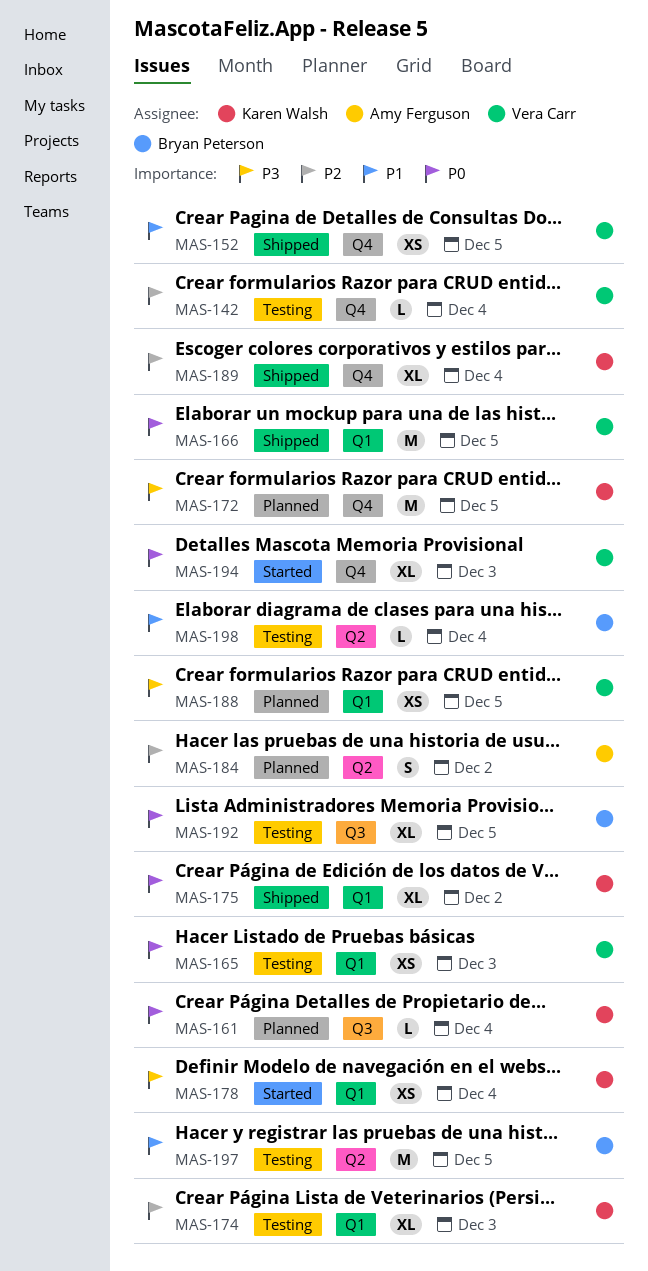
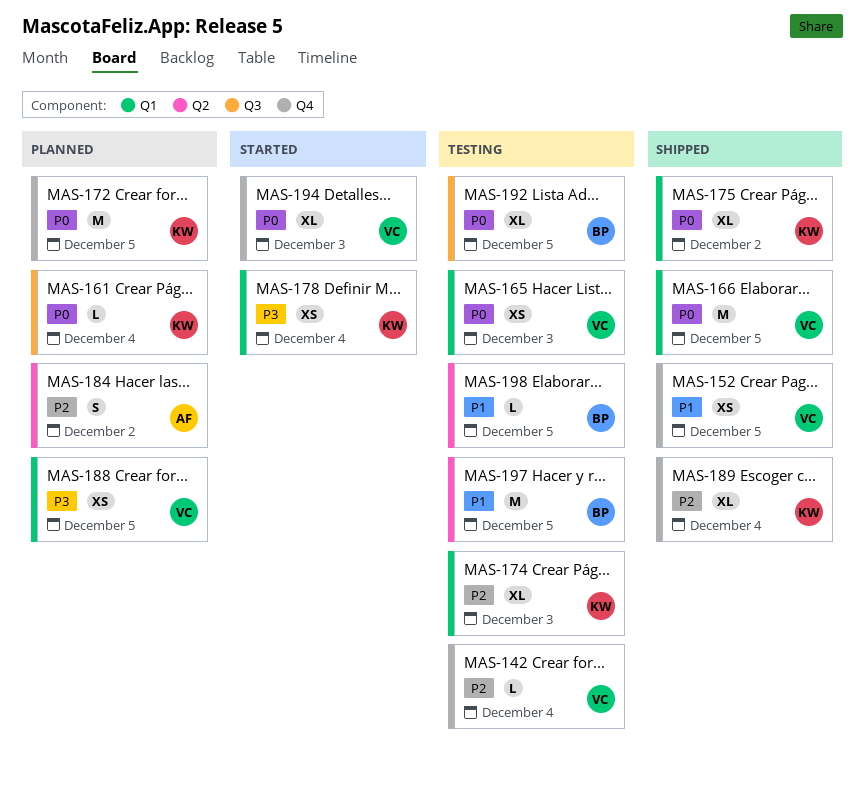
MAS-172, priority: P3 -> P0
MAS-198, due: Dec 4 -> Dec 5

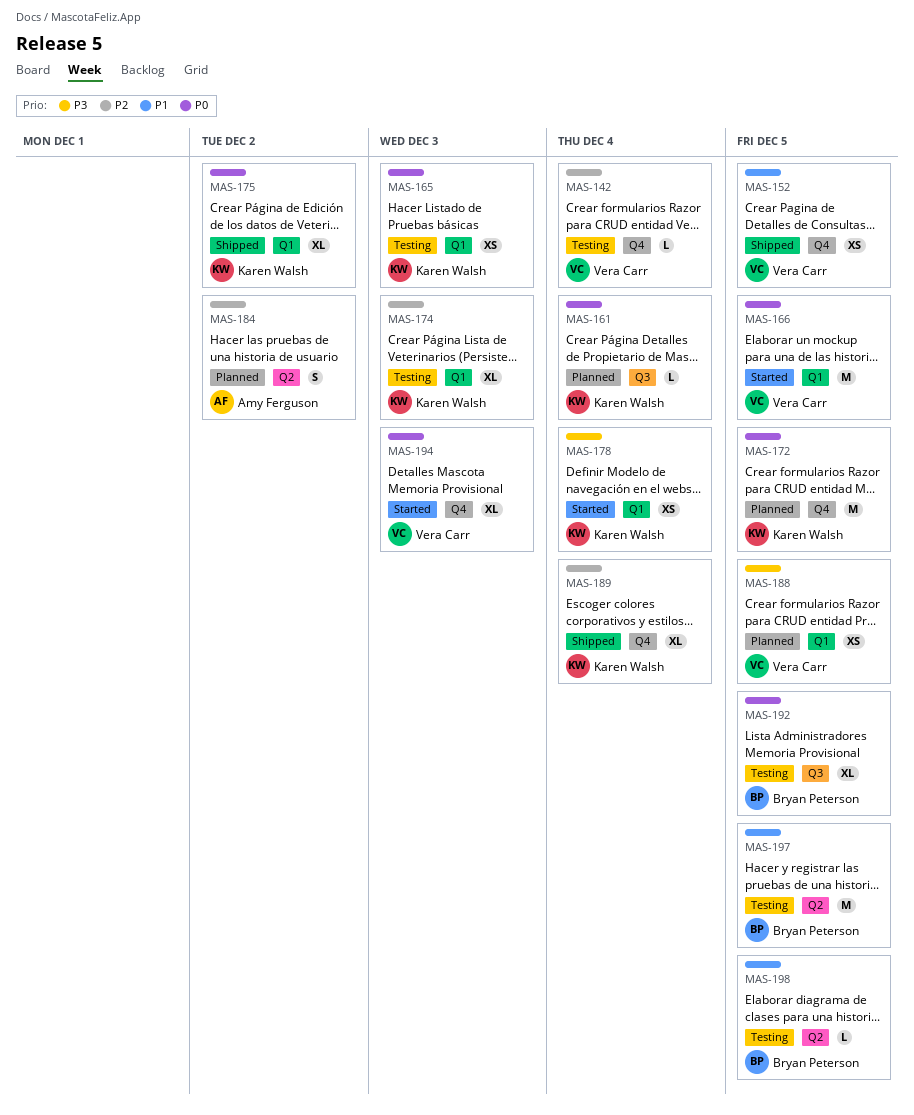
MAS-165, owner: Vera Carr -> Karen Walsh
MAS-166, status: Shipped -> Started

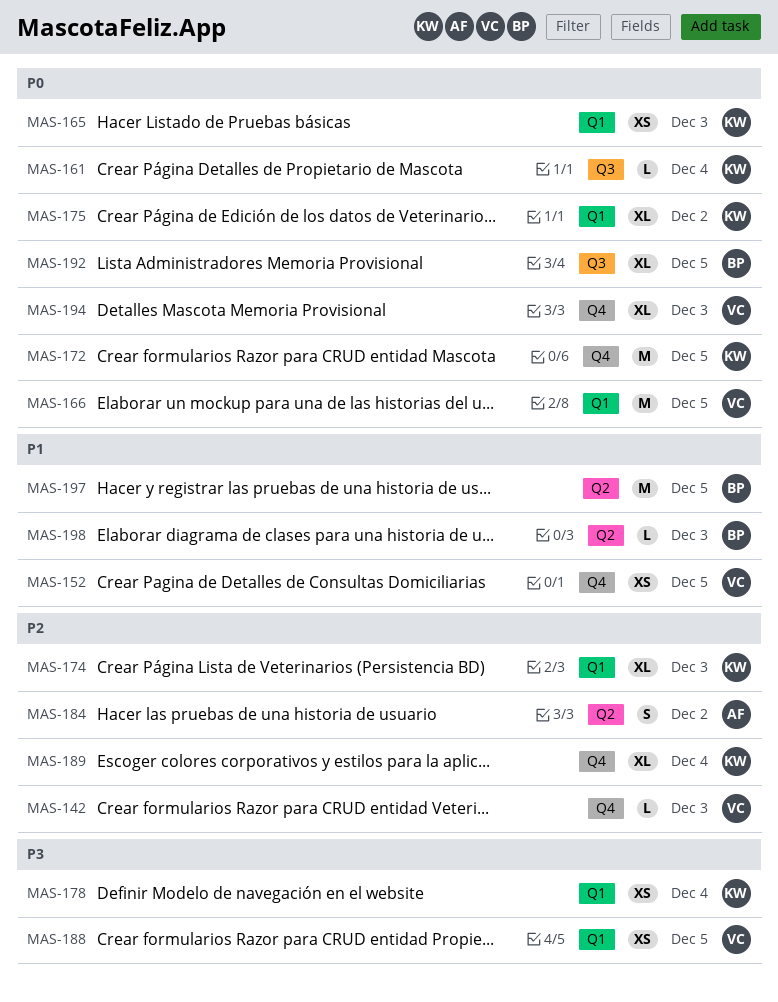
MAS-142, due: Dec 4 -> Dec 3
MAS-198, due: Dec 5 -> Dec 3

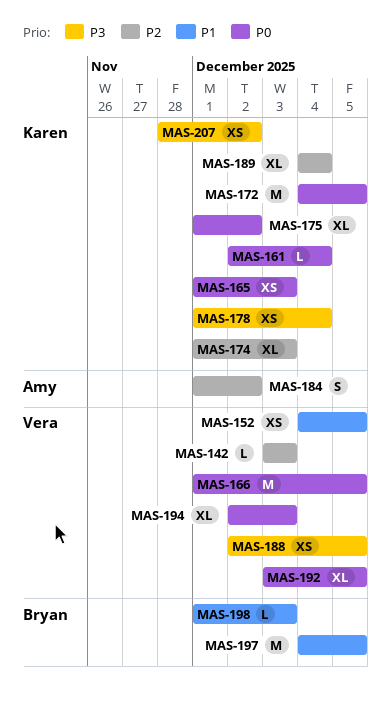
MAS-192, owner: Bryan -> Vera
MAS-207: none -> present

